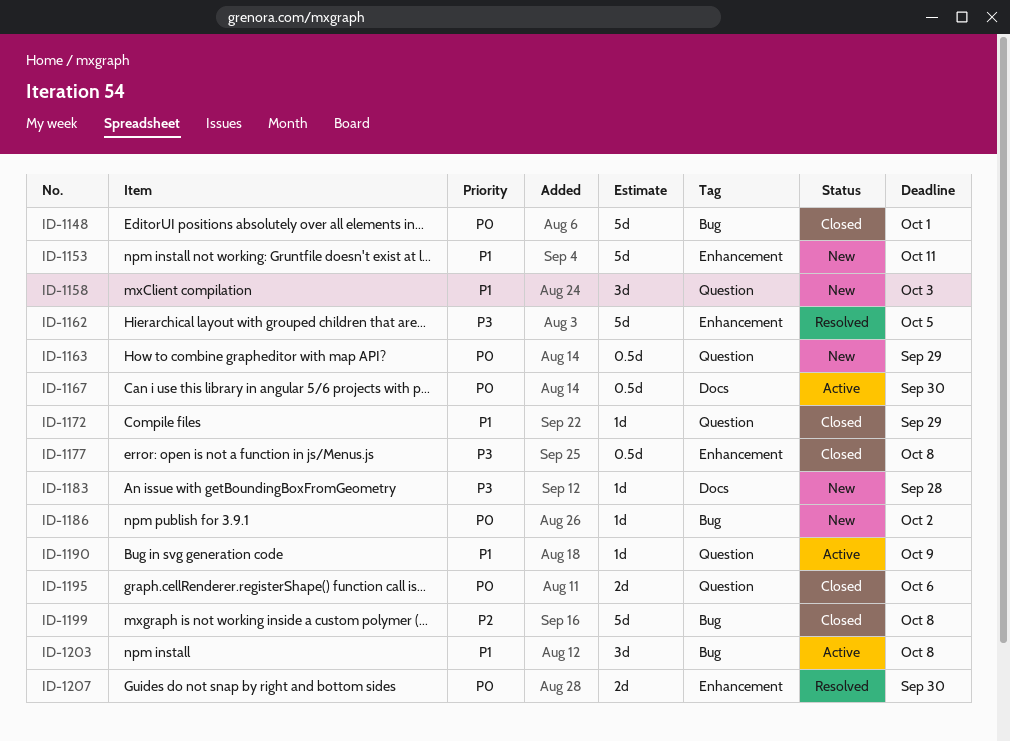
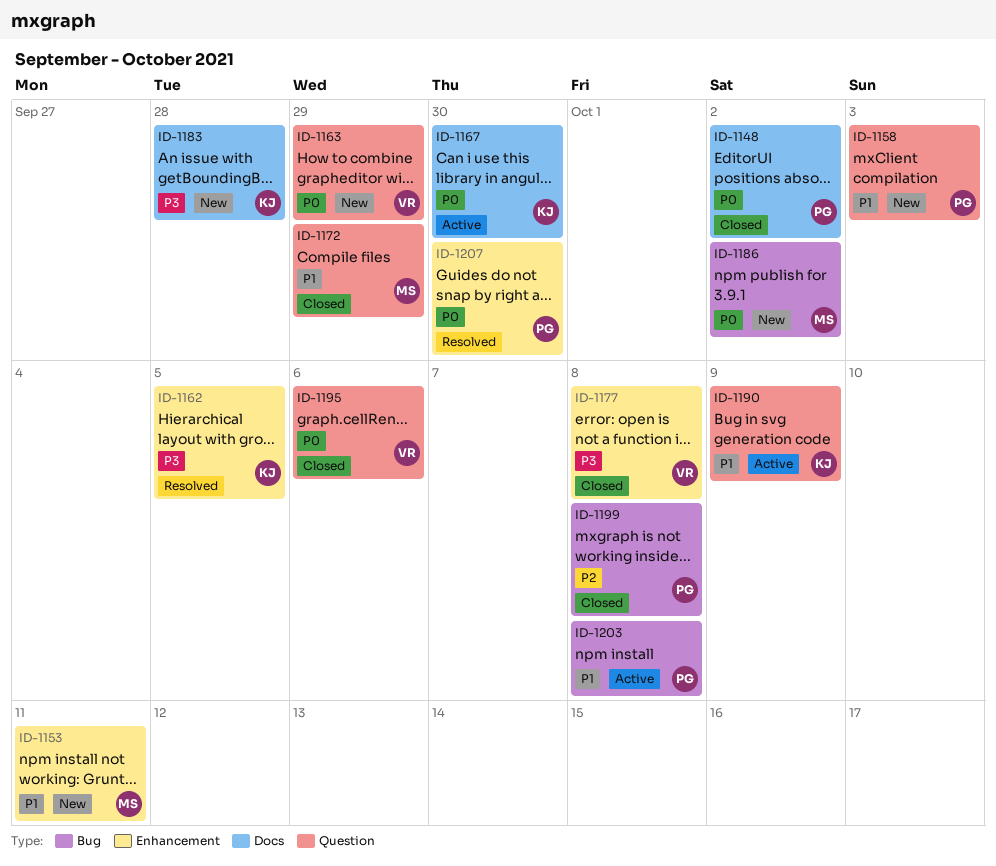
ID-1148, label: Bug -> Docs
ID-1148, due: Oct 1 -> Oct 2

